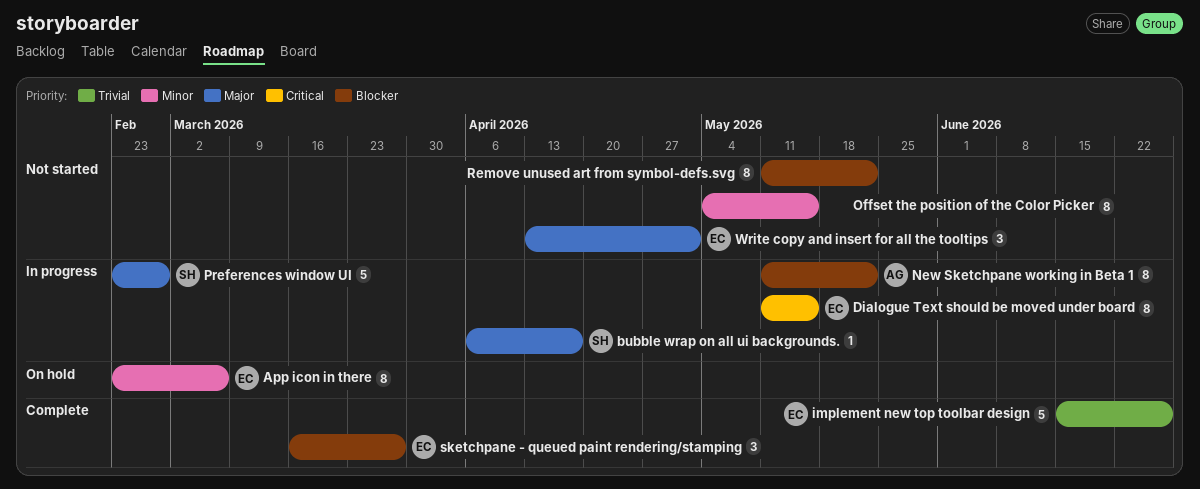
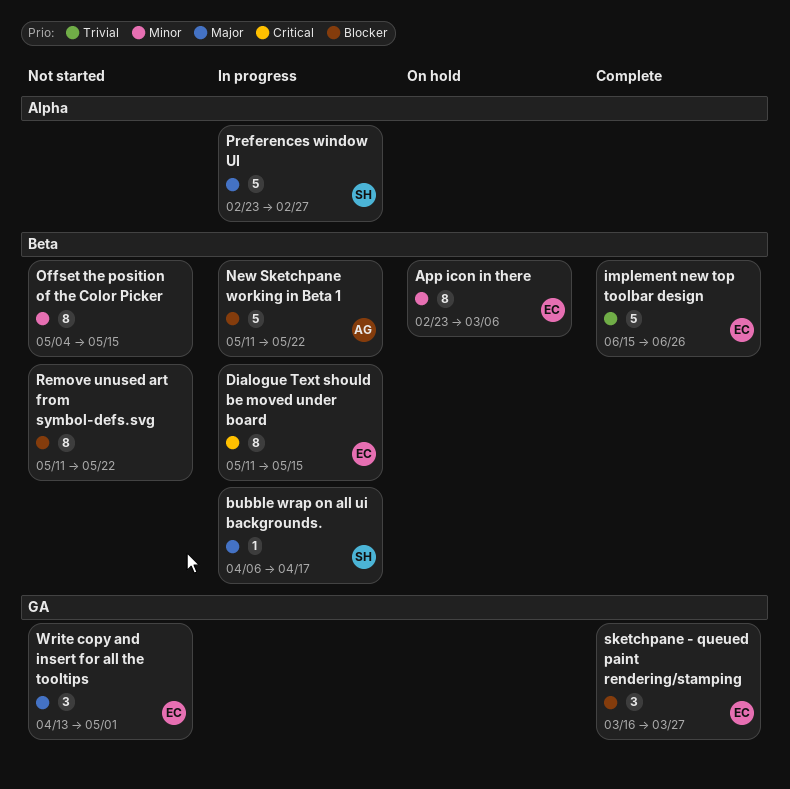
New Sketchpane working in Beta 1, estimate: 8 -> 5

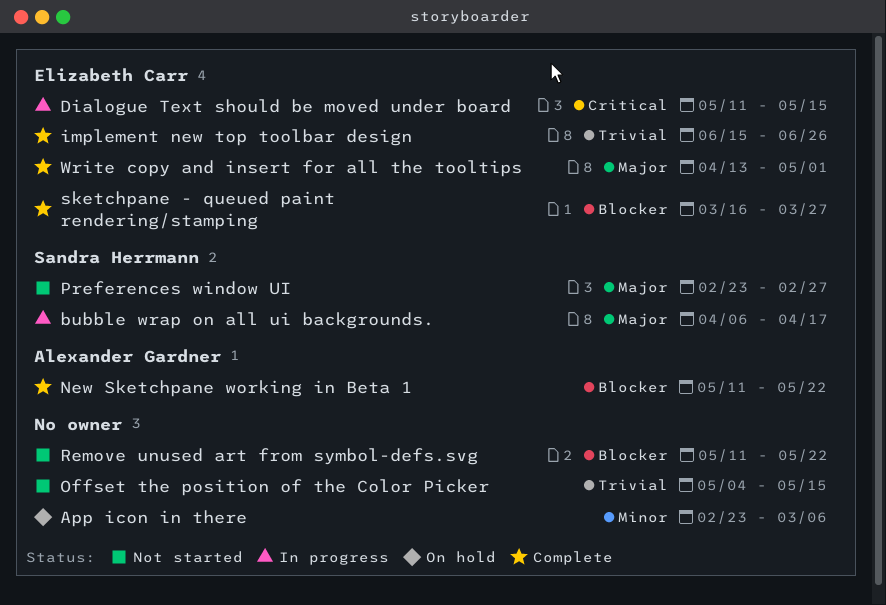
App icon in there, owner: Elizabeth Carr -> none
New Sketchpane working in Beta 1, status: In progress -> Complete
Offset the position of the Color Picker, priority: Minor -> Trivial
Preferences window UI, status: In progress -> Not started
Write copy and insert for all the tooltips, status: Not started -> Complete

